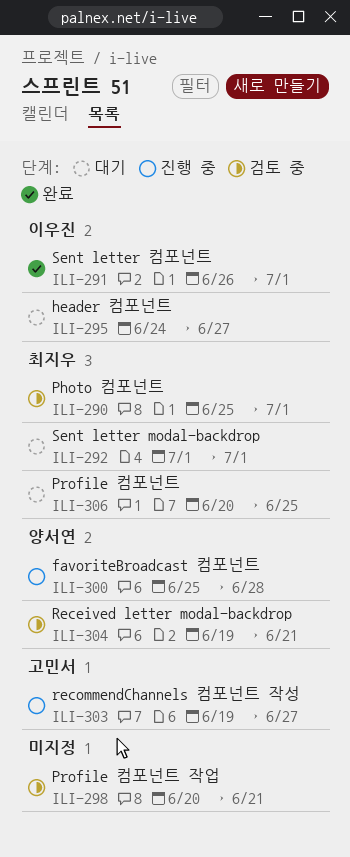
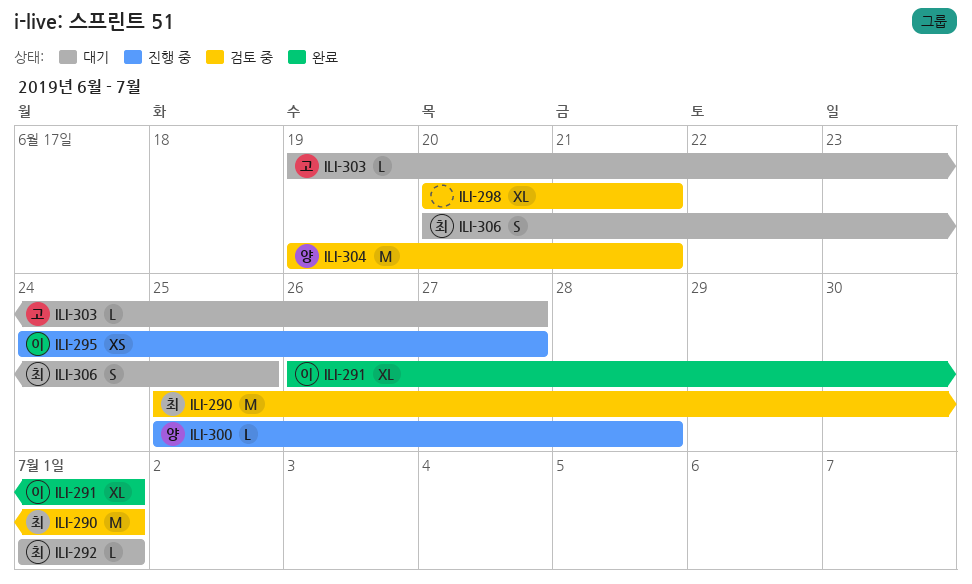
ILI-295, status: 대기 -> 진행 중
ILI-303, status: 진행 중 -> 대기

